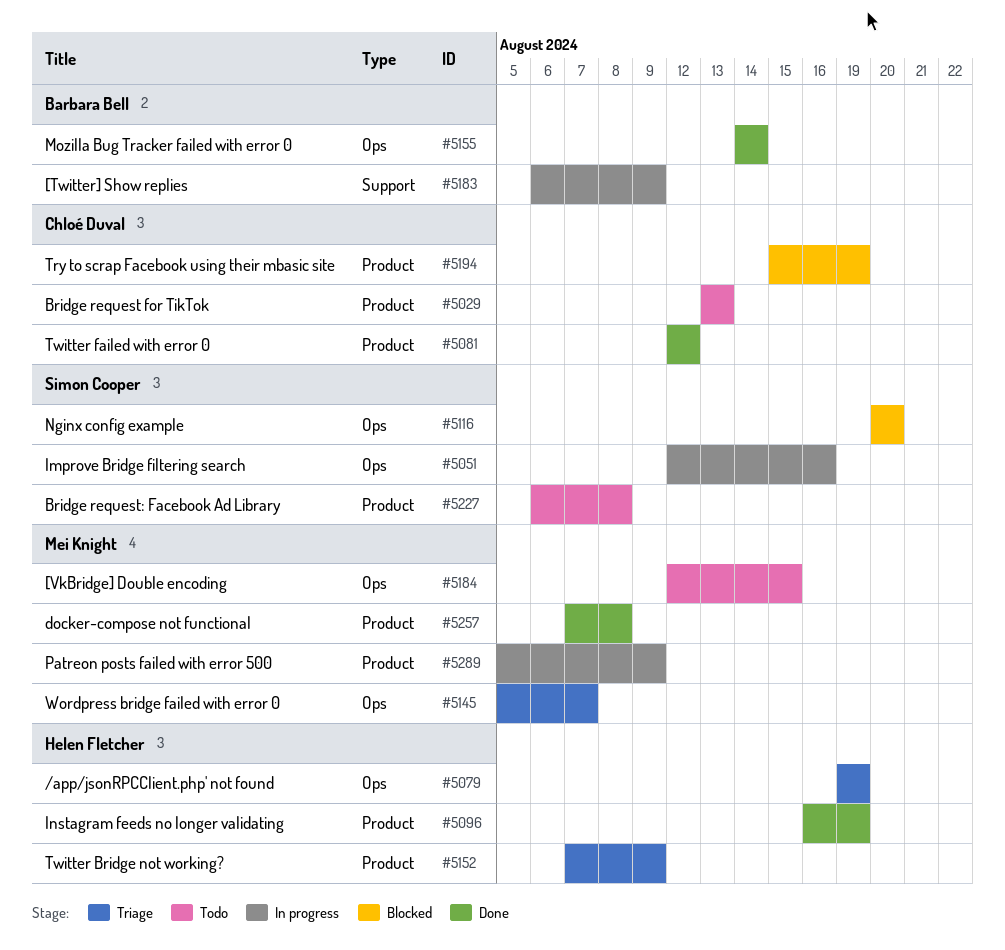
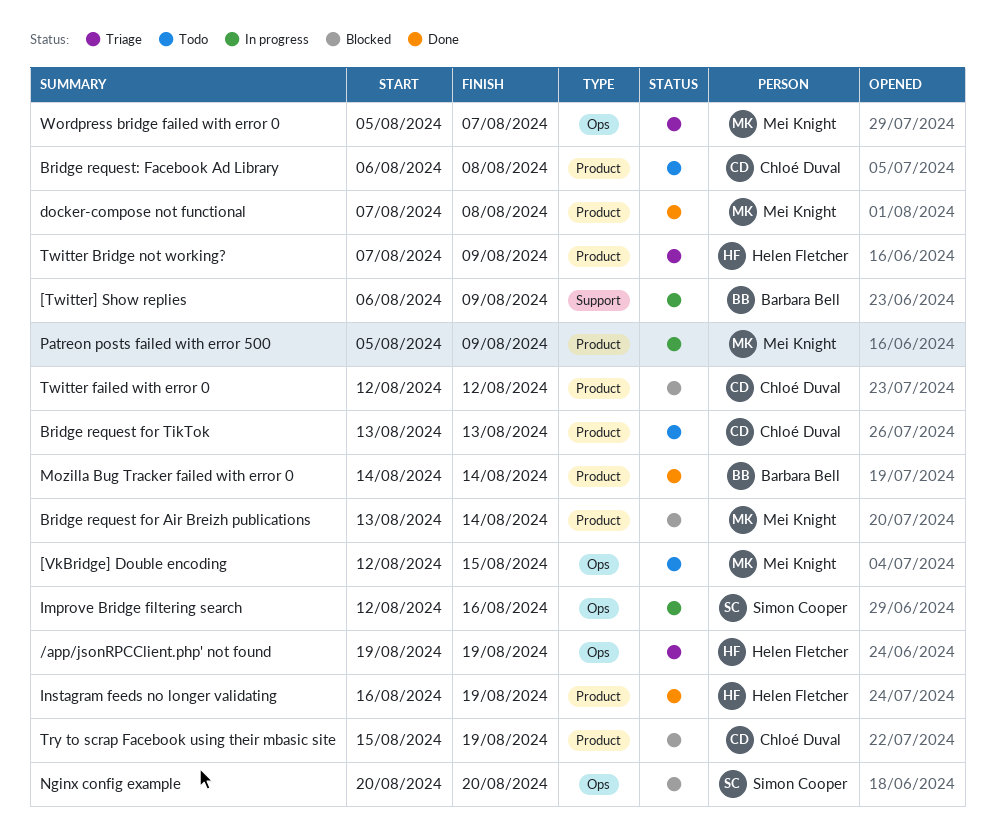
Bridge request for Air Breizh publications: none -> present
Bridge request: Facebook Ad Library, owner: Simon Cooper -> Chloé Duval
Mozilla Bug Tracker failed with error 0, label: Ops -> Product
Twitter failed with error 0, status: Done -> Blocked

